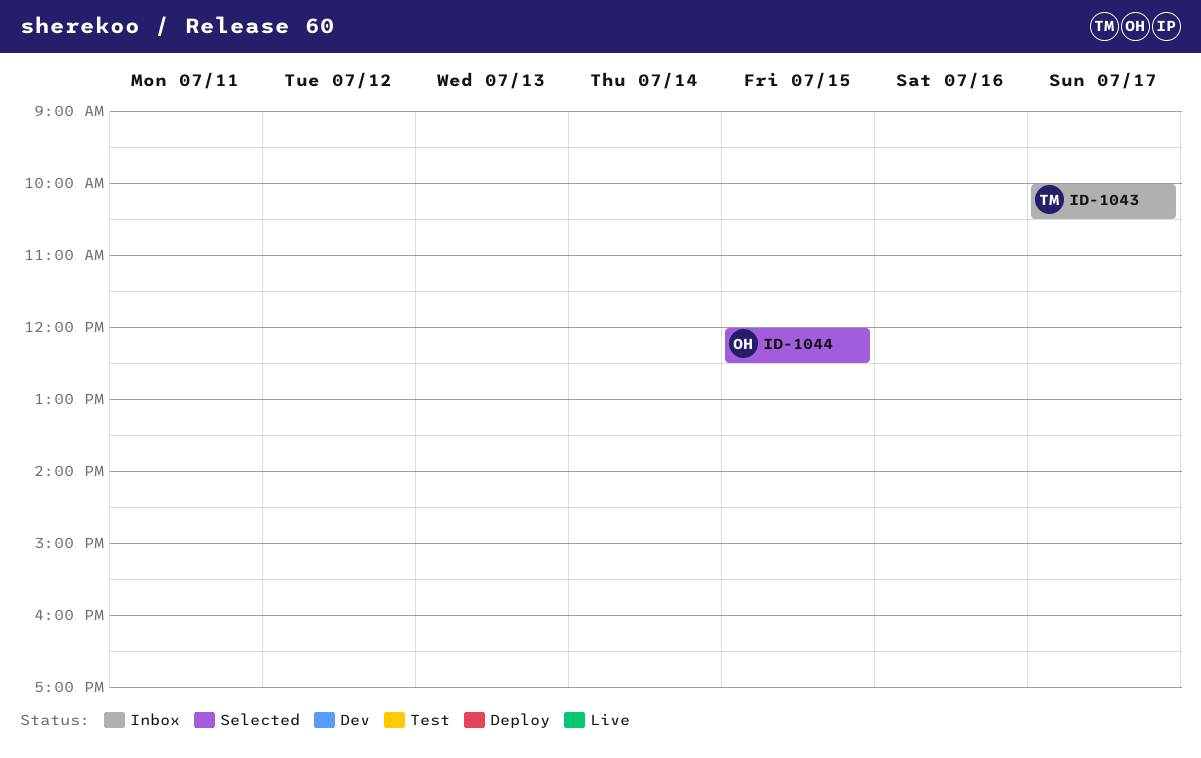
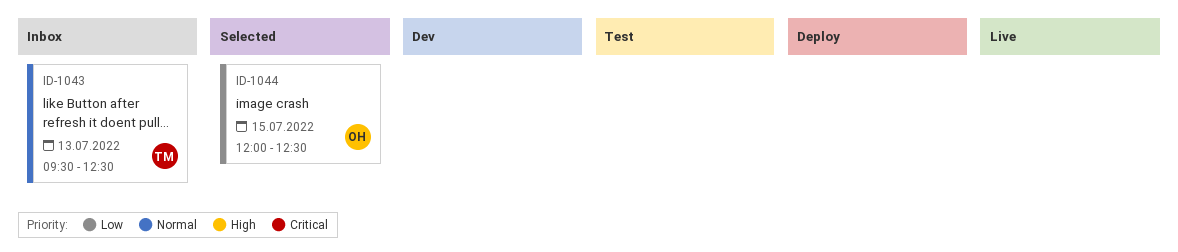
ID-1043, day: Jul 17 -> Jul 13
ID-1043, begins: 10:00 -> 09:30
ID-1043, ends: 10:30 -> 12:30

